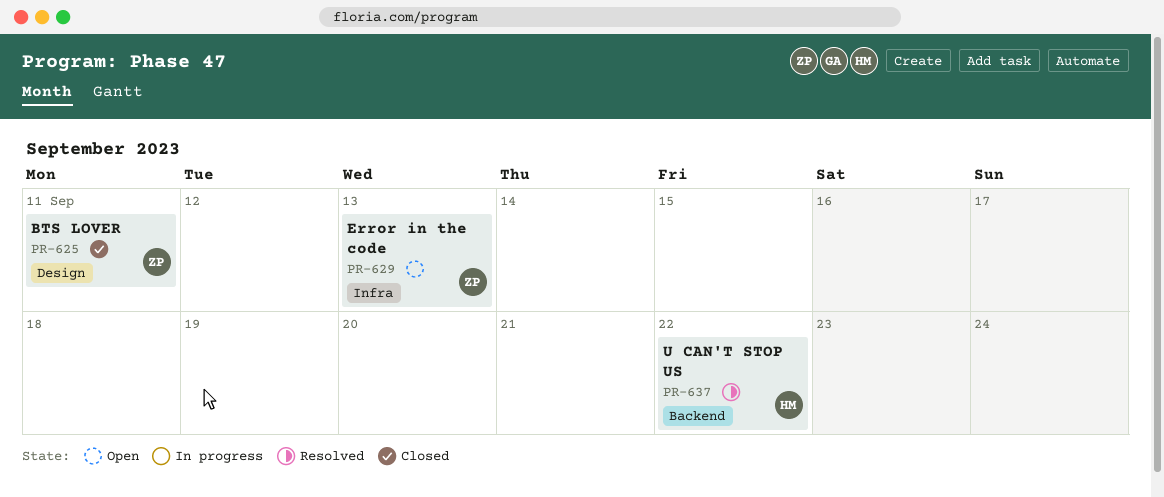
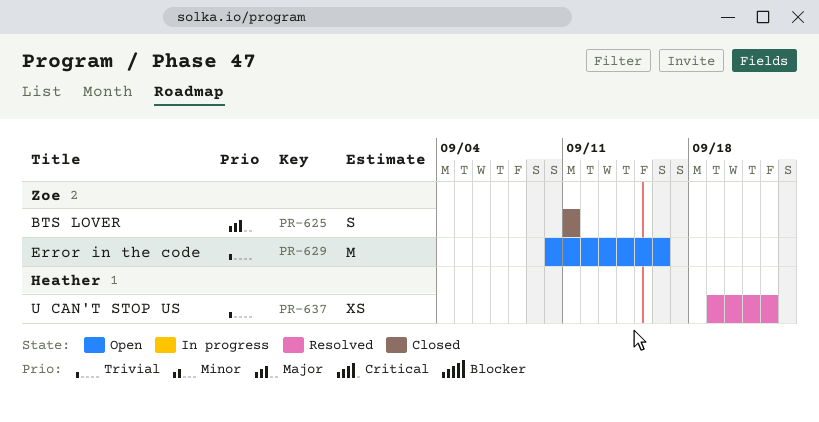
PR-629, due: Sep 13 -> Sep 16

